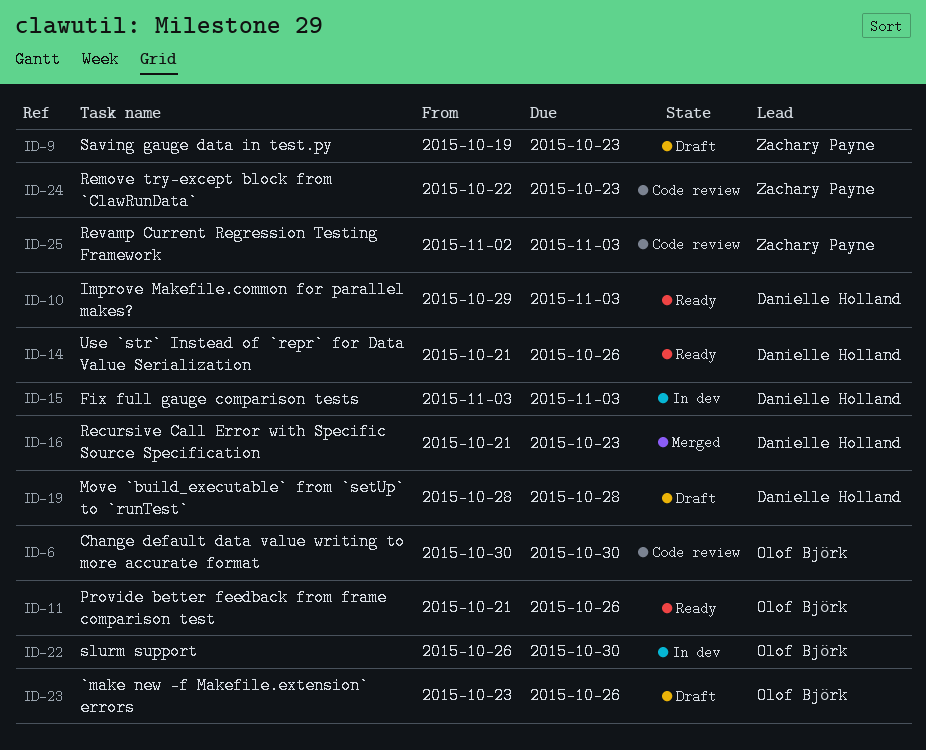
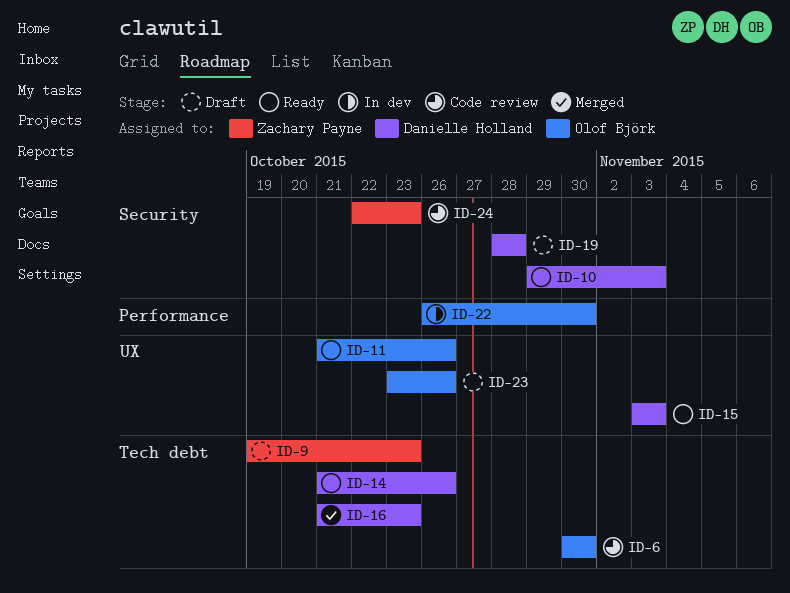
ID-15, status: In dev -> Ready
ID-25: present -> none

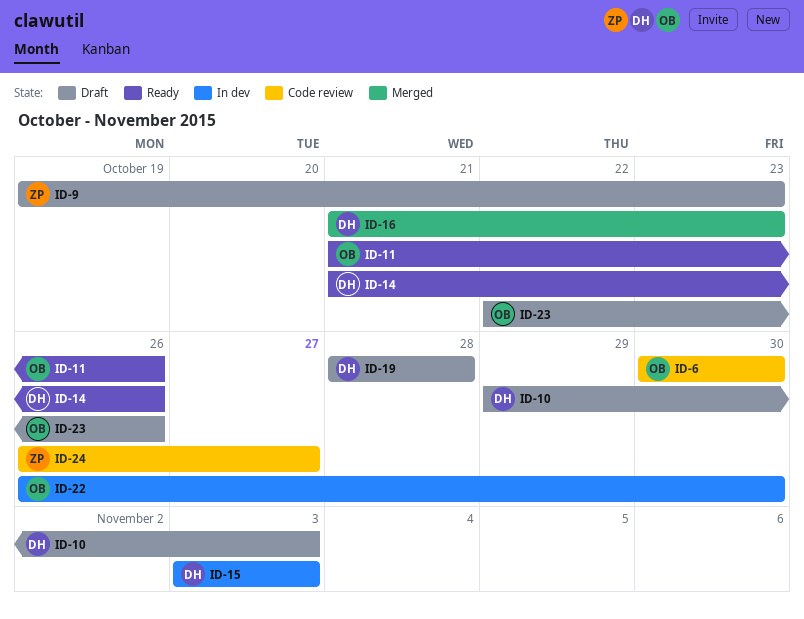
ID-10, status: Ready -> Draft
ID-15, status: Ready -> In dev
ID-23, start: Oct 23 -> Oct 22
ID-24, start: Oct 22 -> Oct 26
ID-24, due: Oct 23 -> Oct 27

